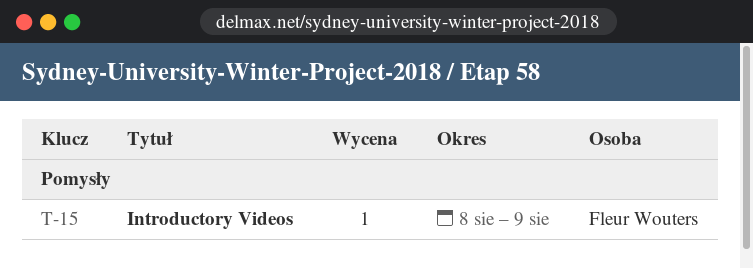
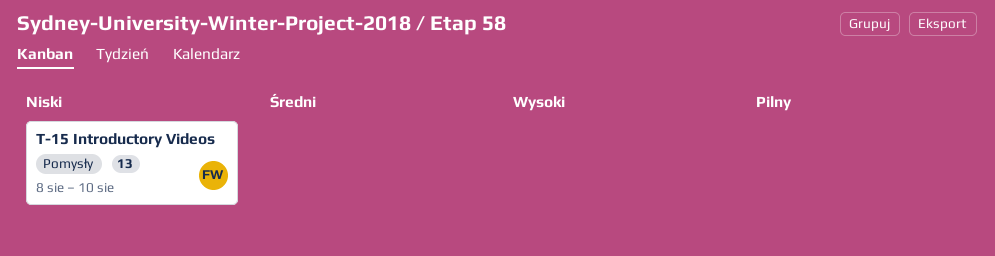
T-15, estimate: 1 -> 13
T-15, due: Aug 9 -> Aug 10

